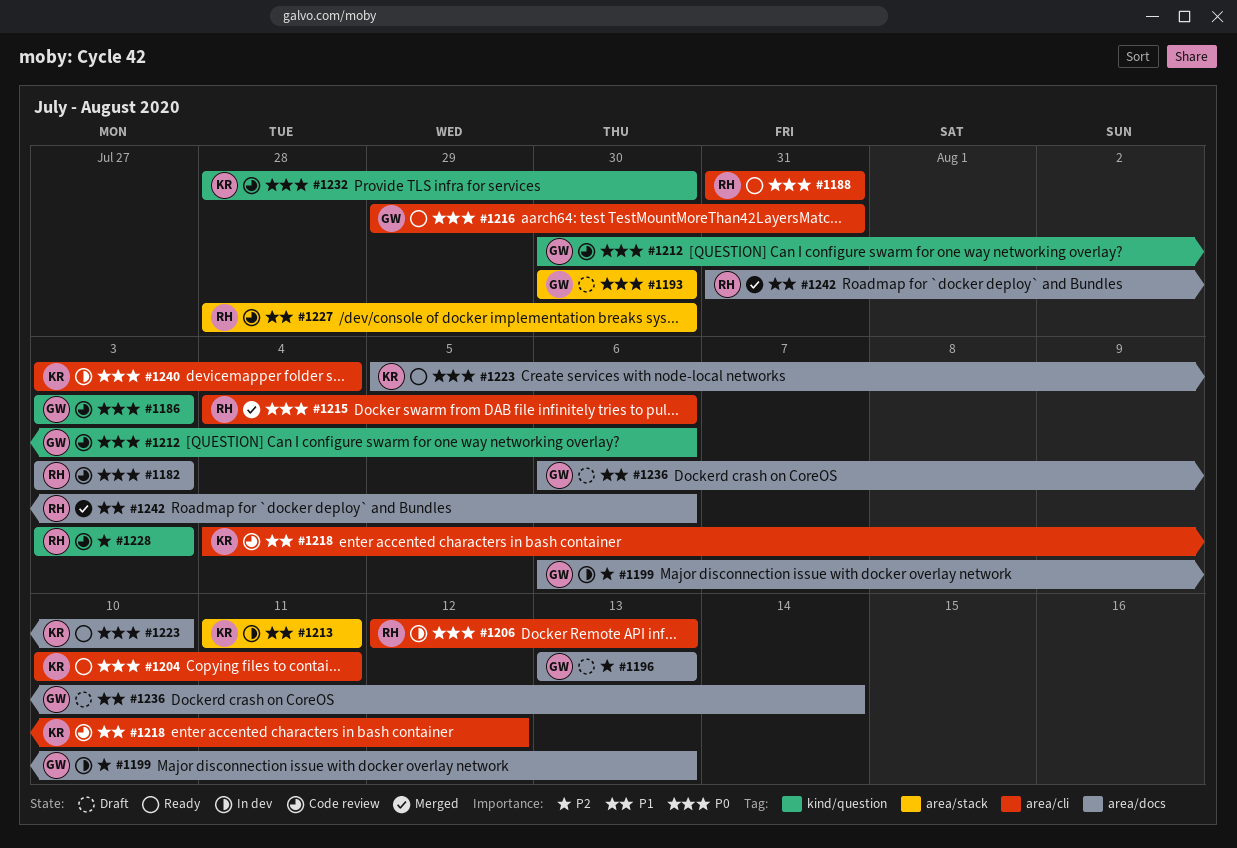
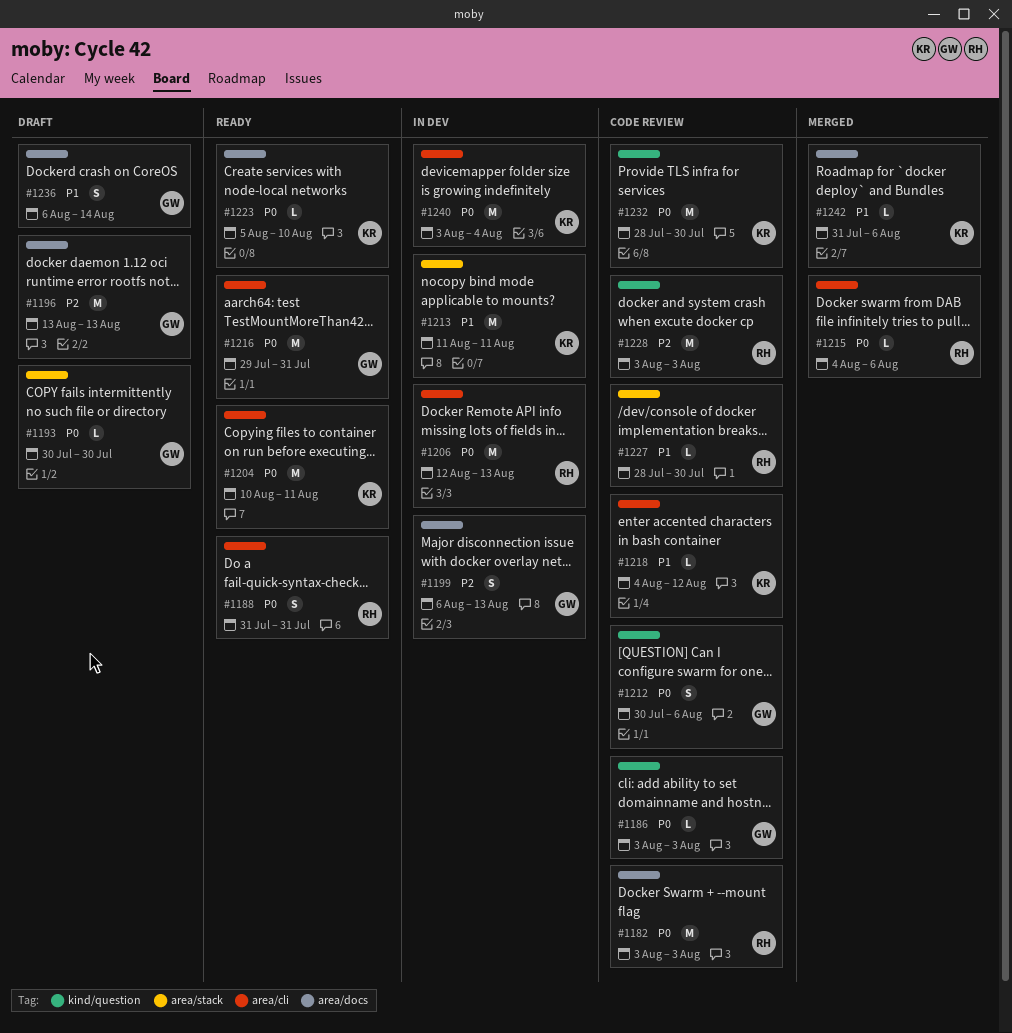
#1242, owner: RH -> KR

